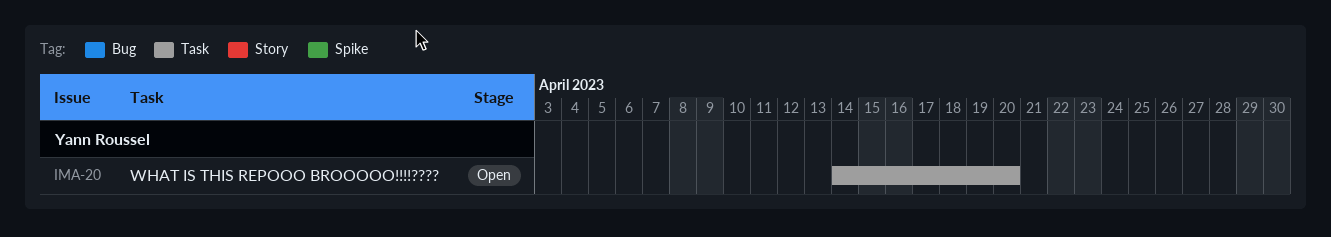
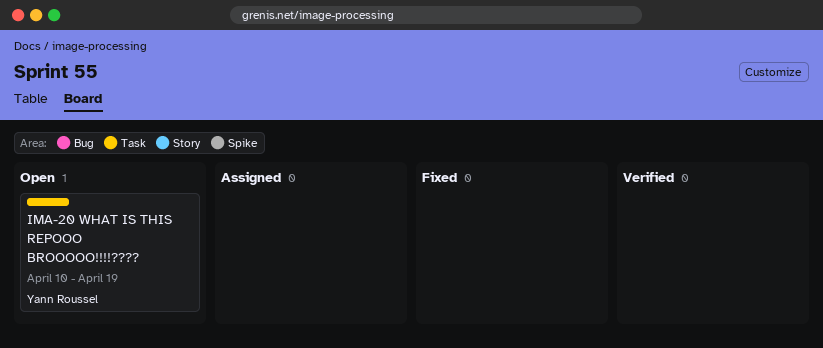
IMA-20, start: Apr 14 -> Apr 10
IMA-20, due: Apr 20 -> Apr 19

